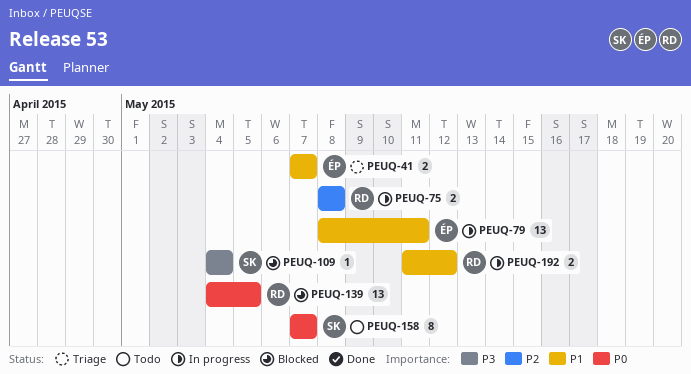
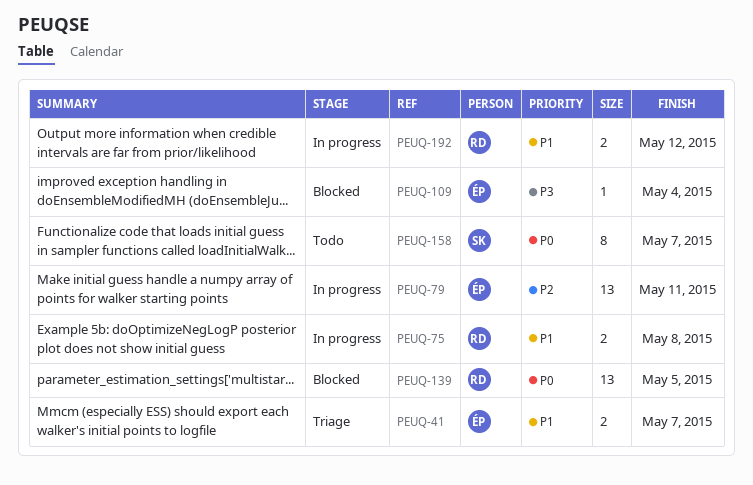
PEUQ-75, priority: P2 -> P1
PEUQ-79, priority: P1 -> P2
PEUQ-109, owner: SK -> ÉP

